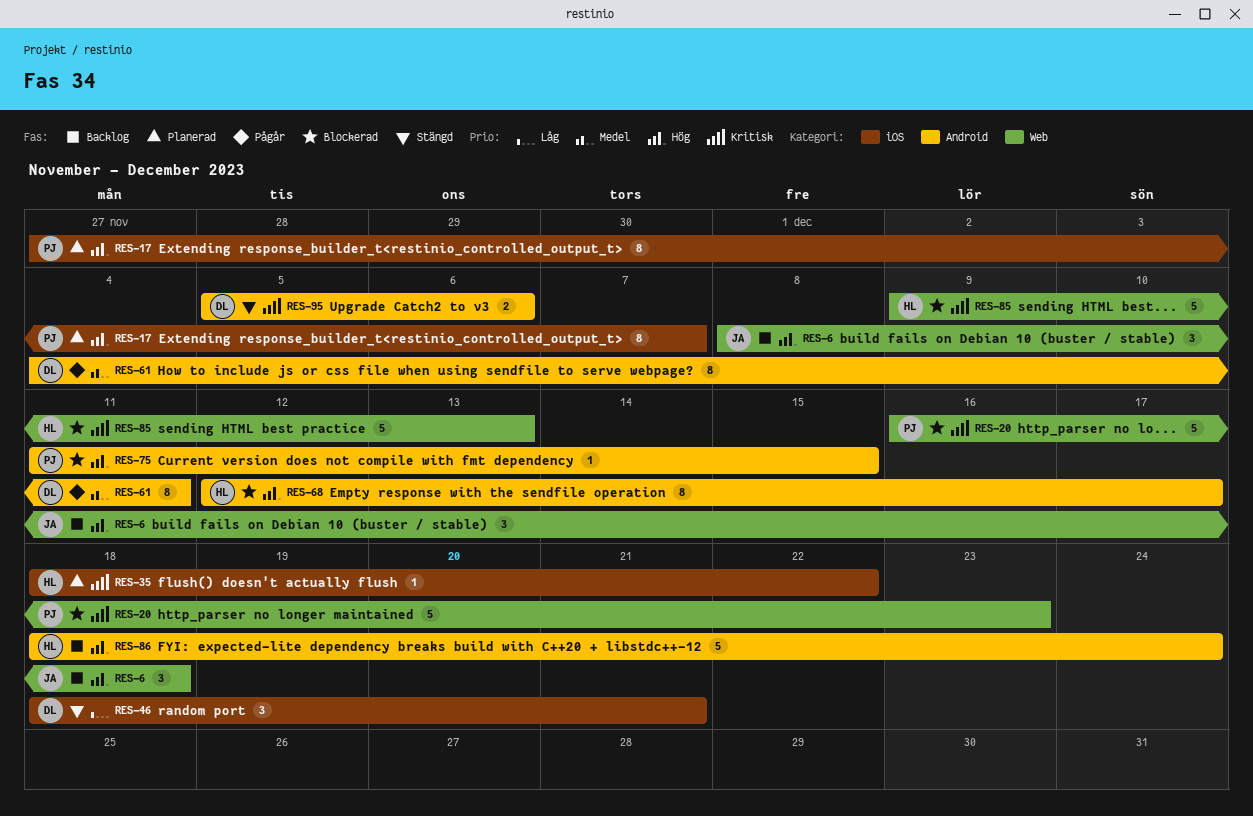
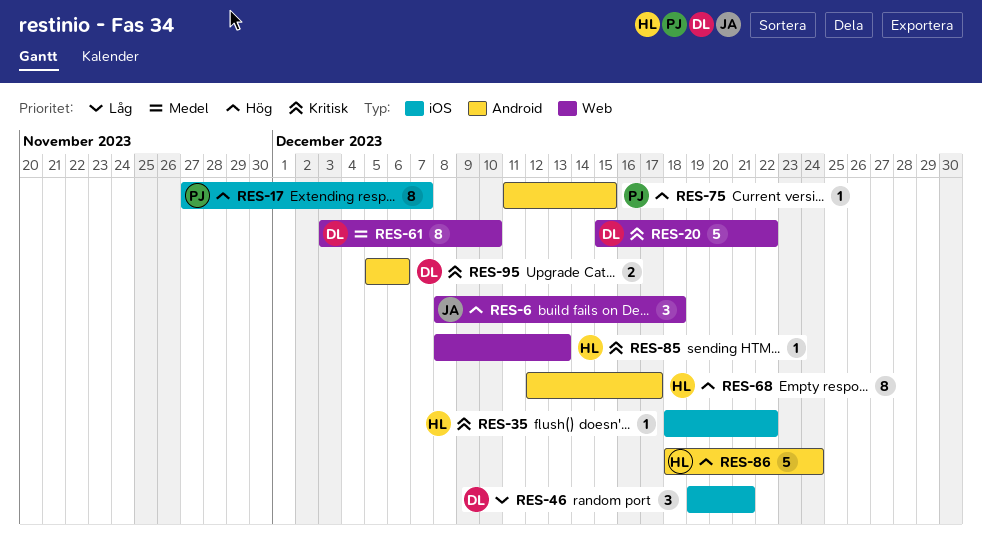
RES-20, owner: PJ -> DL
RES-20, start: Dec 16 -> Dec 15
RES-20, due: Dec 23 -> Dec 22
RES-46, start: Dec 18 -> Dec 19
RES-61, label: Android -> Web
RES-61, start: Dec 4 -> Dec 3
RES-61, due: Dec 11 -> Dec 10
RES-85, estimate: 5 -> 1
RES-85, start: Dec 9 -> Dec 8

